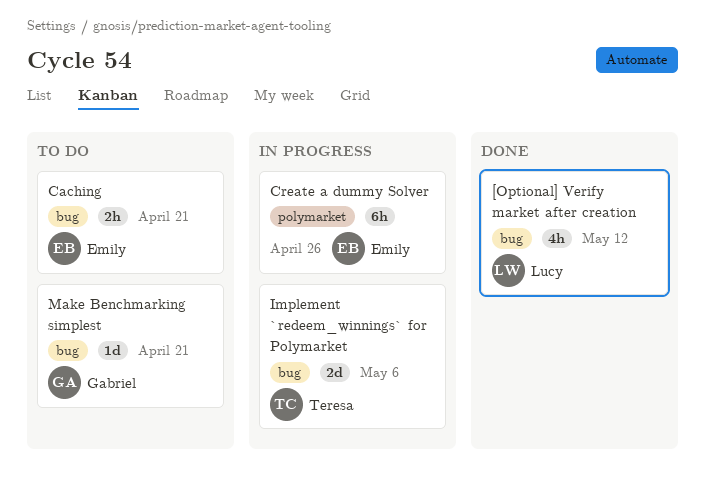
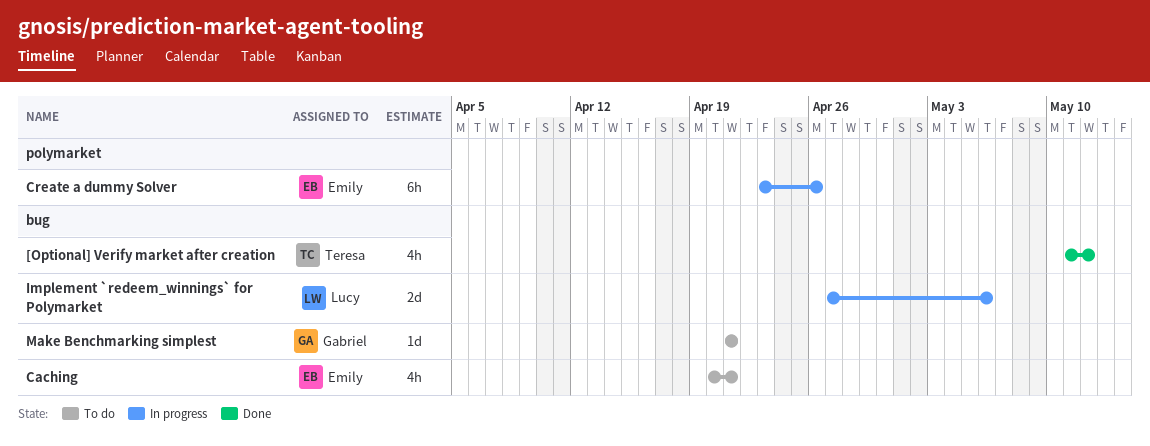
[Optional] Verify market after creation, owner: Lucy -> Teresa
Caching, estimate: 2h -> 4h
Implement `redeem_winnings` for Polymarket, owner: Teresa -> Lucy

